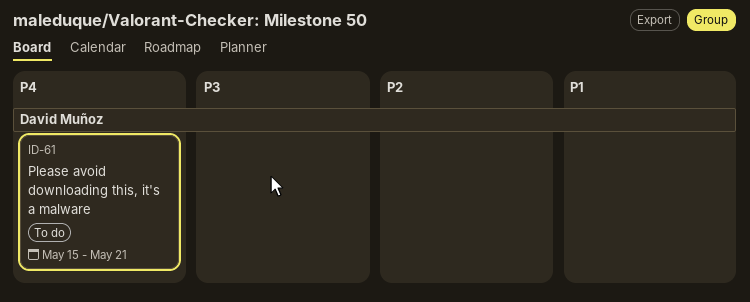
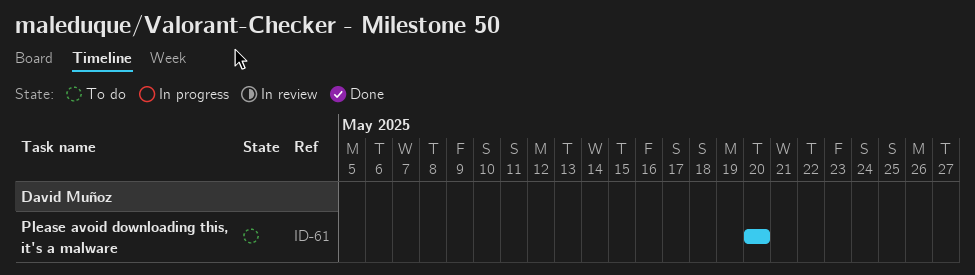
ID-61, start: May 15 -> May 20
ID-61, due: May 21 -> May 20

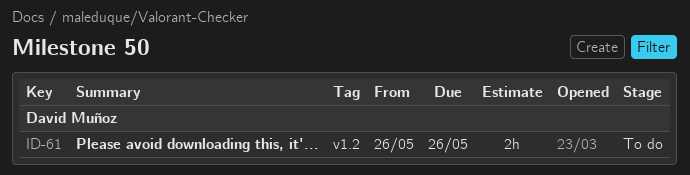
ID-61, start: May 20 -> May 26
ID-61, due: May 20 -> May 26

